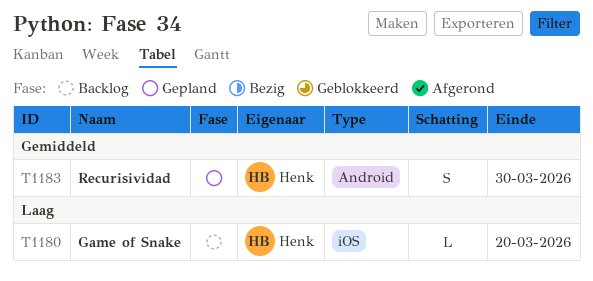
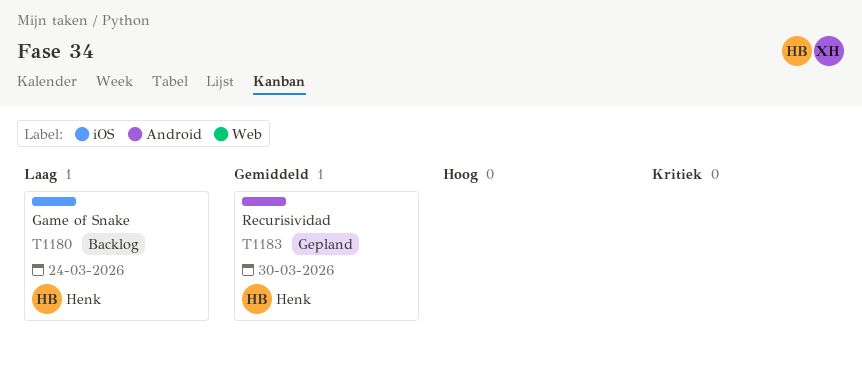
T1180, due: Mar 20 -> Mar 24

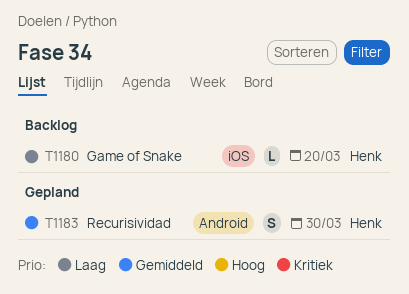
T1180, due: Mar 24 -> Mar 20

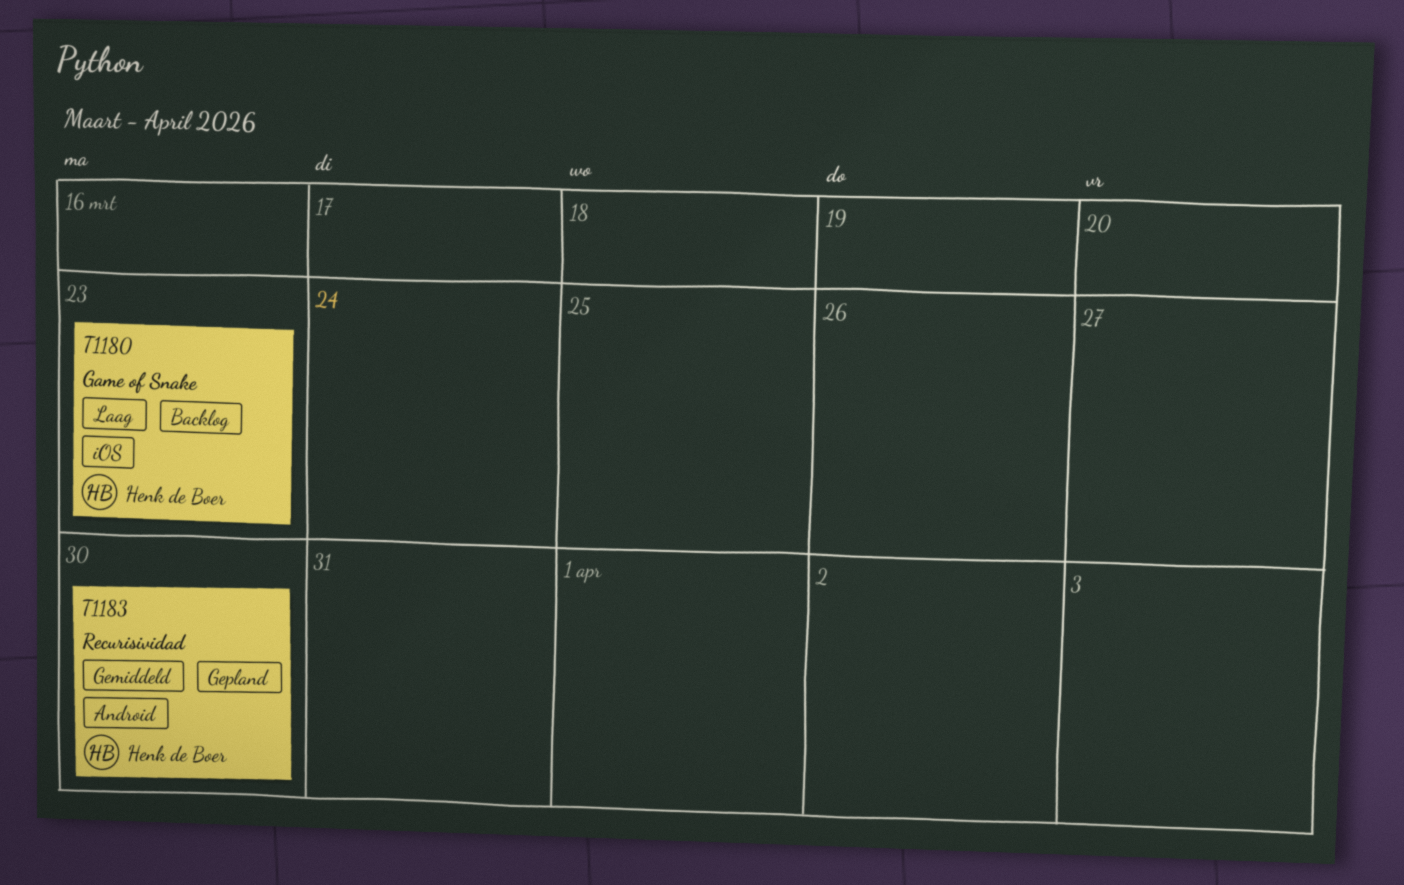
T1180, due: Mar 20 -> Mar 23

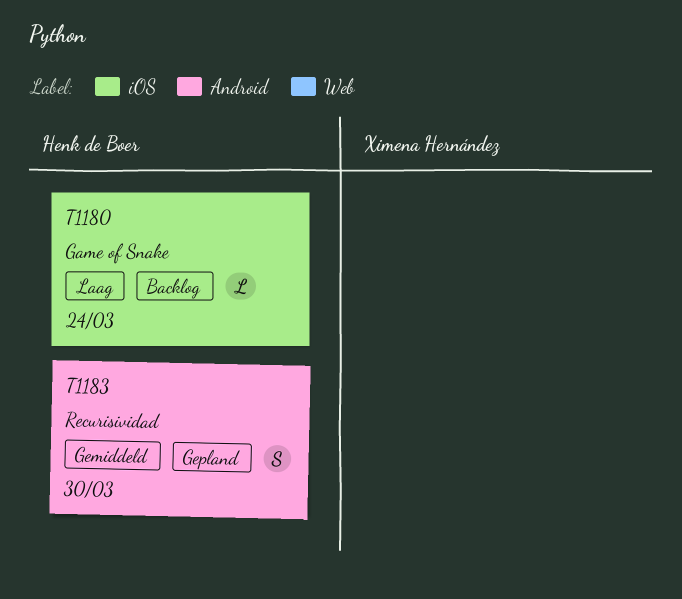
T1180, due: Mar 23 -> Mar 24

